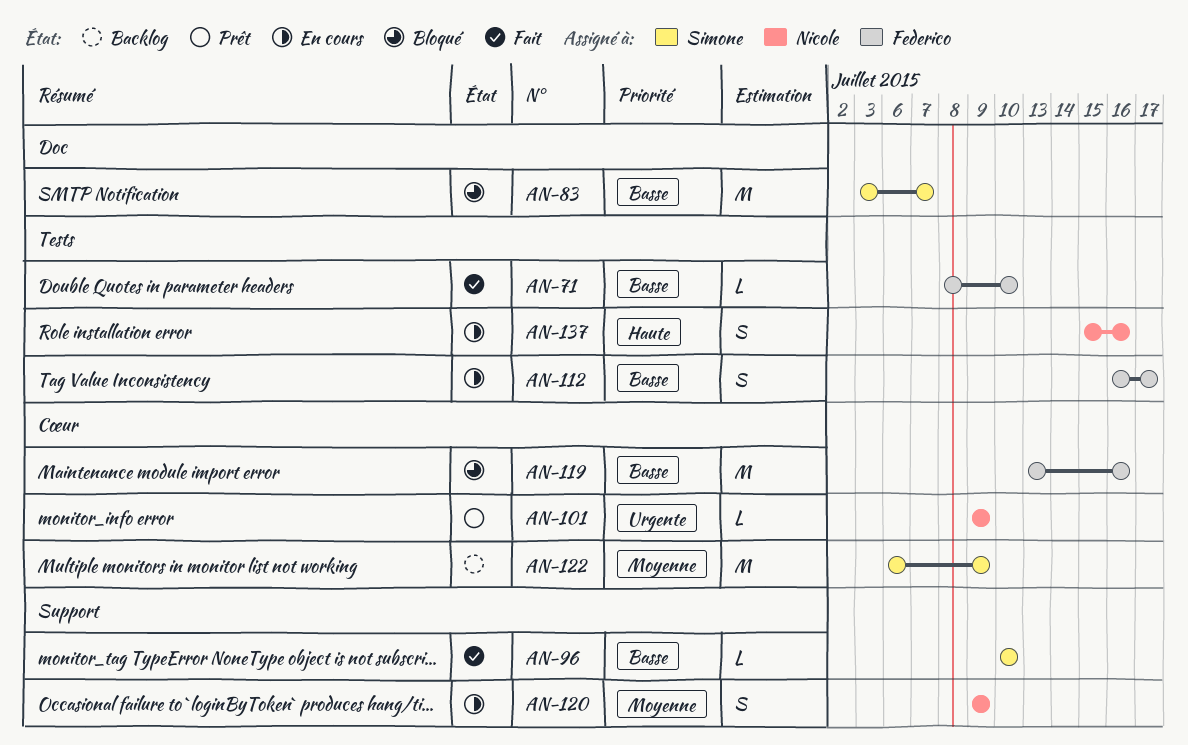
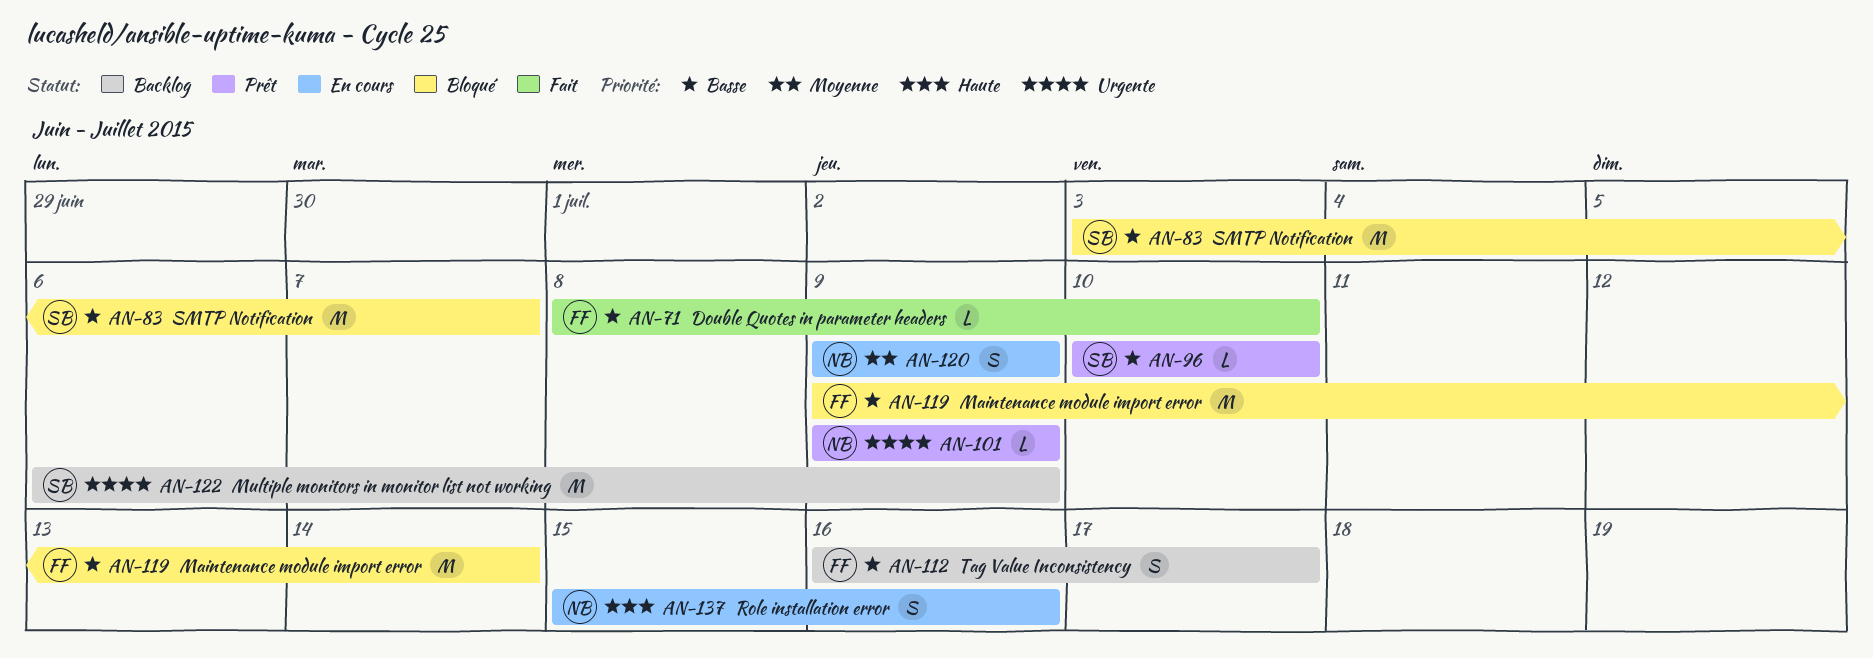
AN-96, status: Fait -> Prêt
AN-112, status: En cours -> Backlog
AN-119, start: Jul 13 -> Jul 9
AN-119, due: Jul 16 -> Jul 14
AN-122, priority: Moyenne -> Urgente

